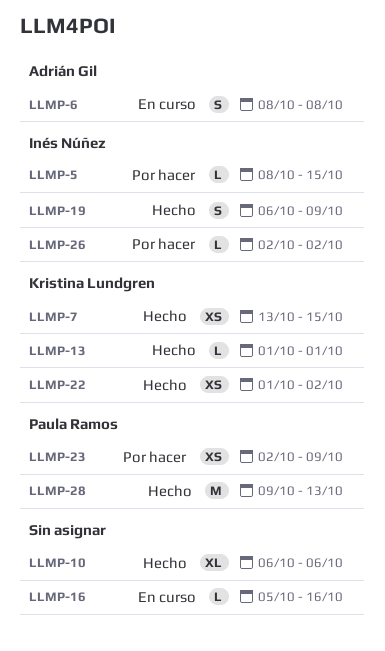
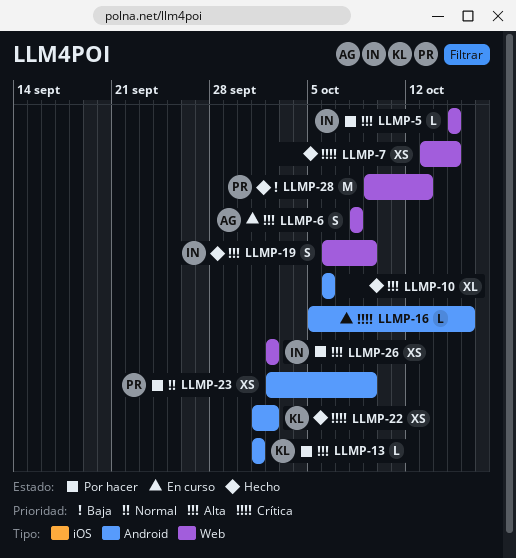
LLMP-5, start: Oct 8 -> Oct 15
LLMP-7, owner: Kristina Lundgren -> none
LLMP-13, status: Hecho -> Por hacer
LLMP-26, estimate: L -> XS

